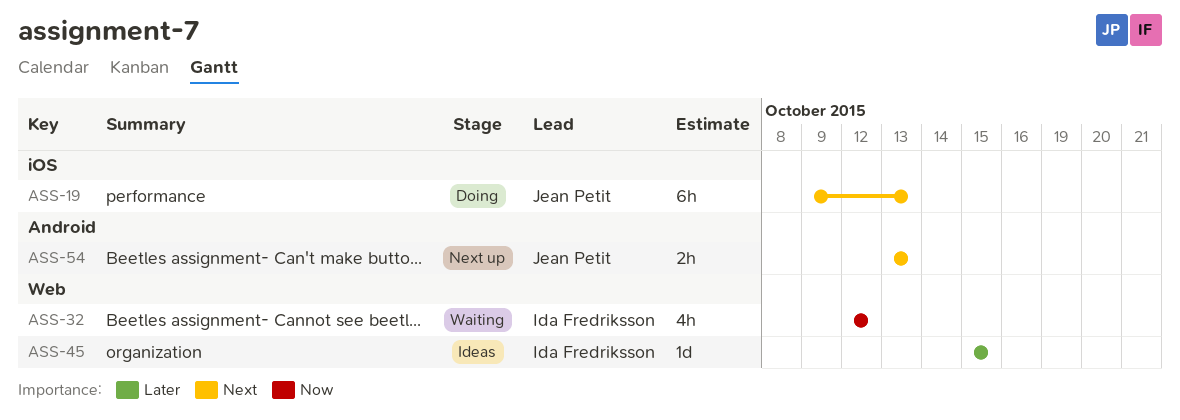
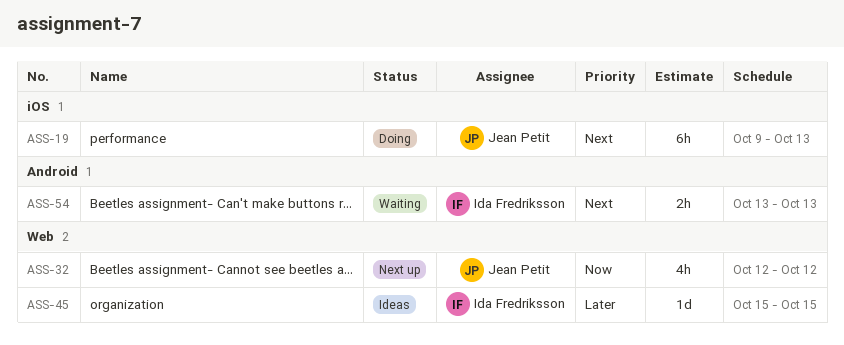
ASS-32, status: Waiting -> Next up
ASS-32, owner: Ida Fredriksson -> Jean Petit
ASS-54, status: Next up -> Waiting
ASS-54, owner: Jean Petit -> Ida Fredriksson

